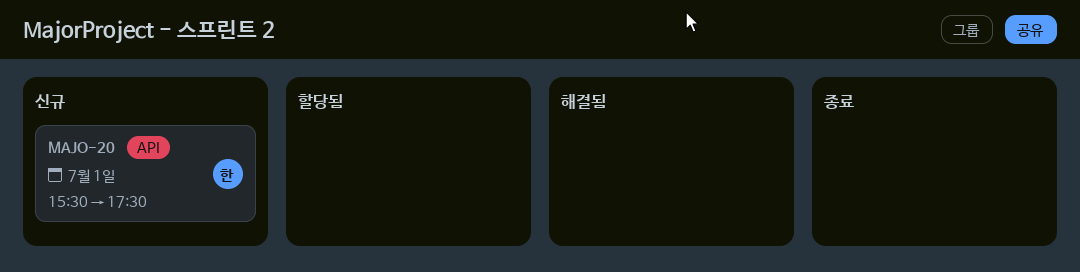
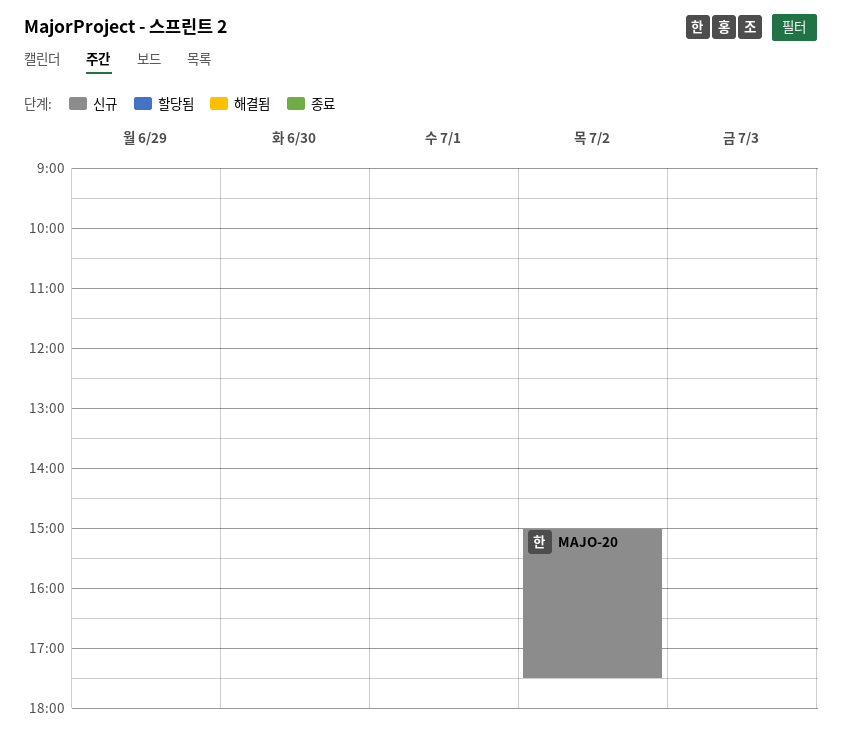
MAJO-20, day: Jul 1 -> Jul 2
MAJO-20, begins: 15:30 -> 15:00

